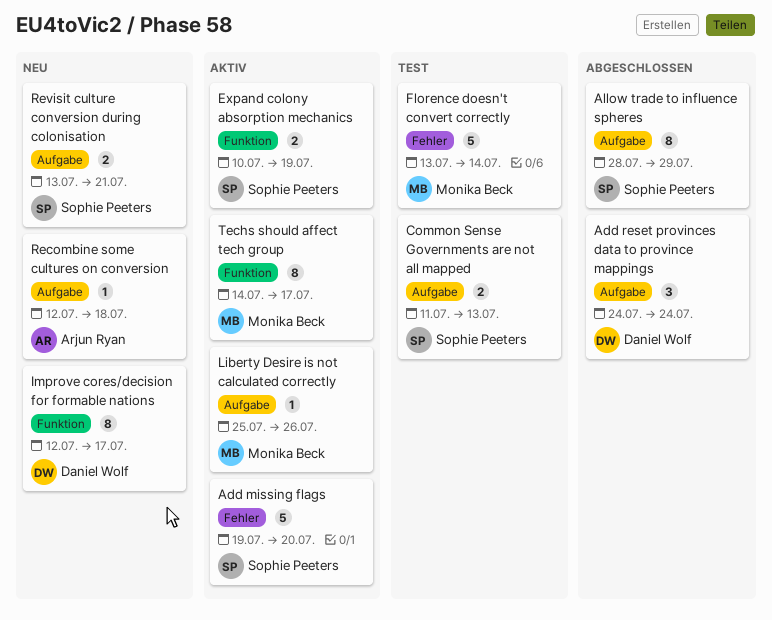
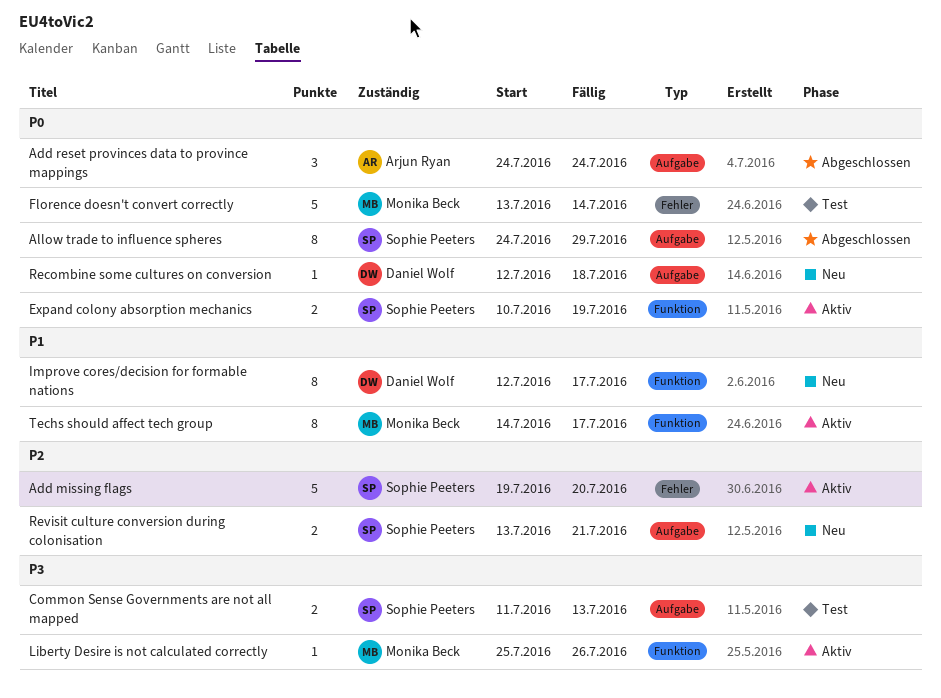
Add reset provinces data to province mappings, owner: Daniel Wolf -> Arjun Ryan
Allow trade to influence spheres, start: Jul 28 -> Jul 24
Liberty Desire is not calculated correctly, label: Aufgabe -> Funktion
Recombine some cultures on conversion, owner: Arjun Ryan -> Daniel Wolf

